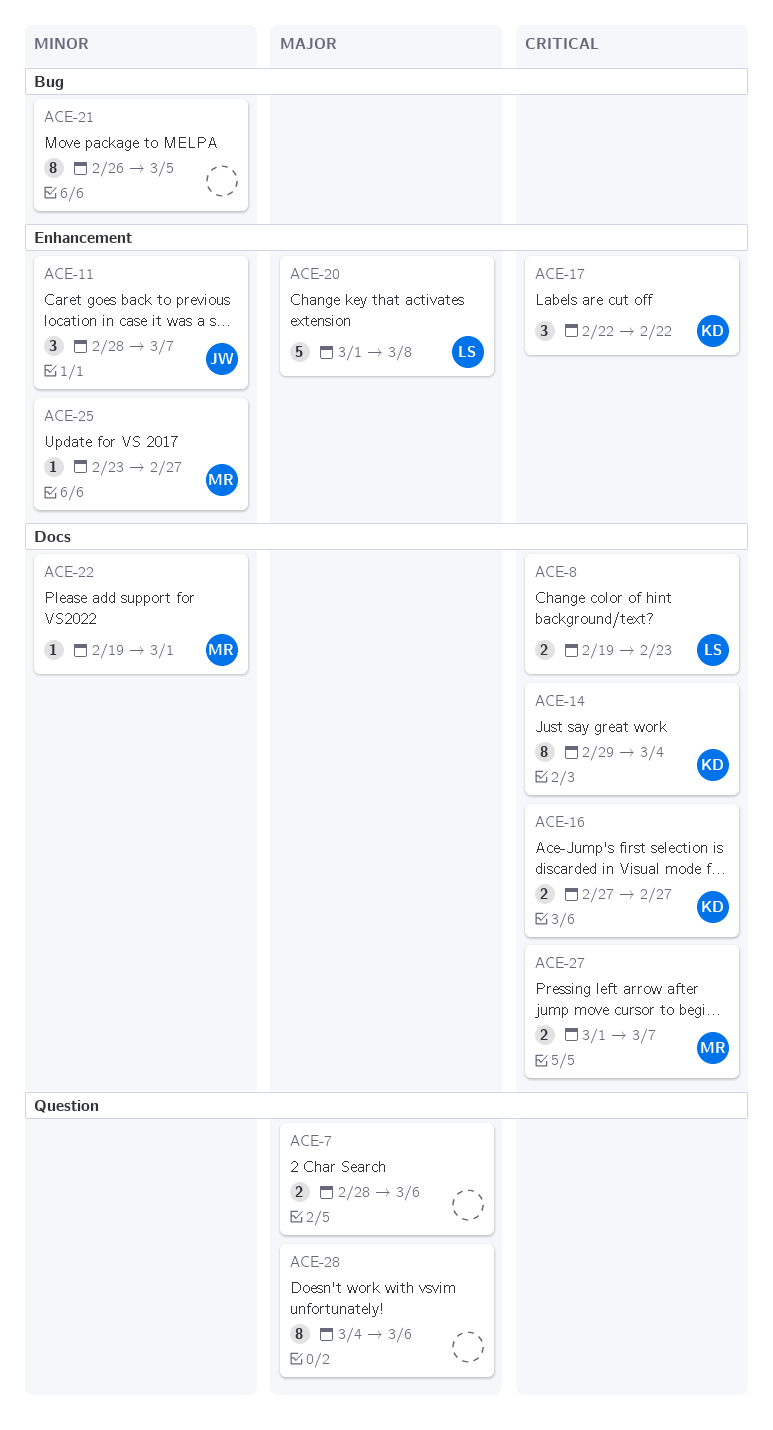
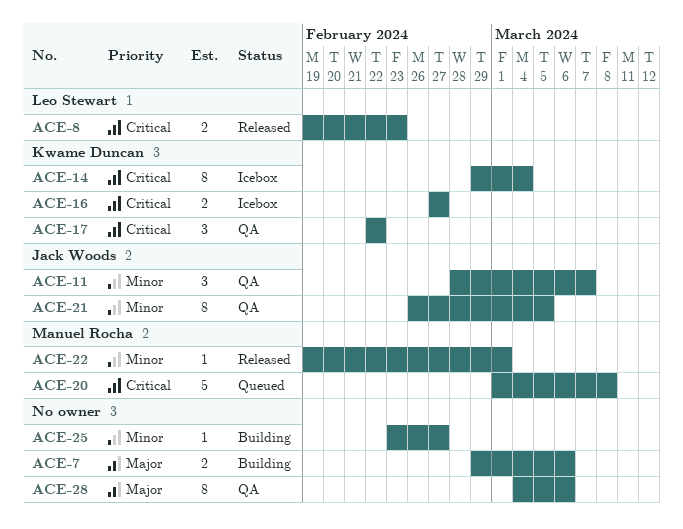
ACE-7, start: Feb 28 -> Feb 29
ACE-20, owner: Leo Stewart -> Manuel Rocha
ACE-20, priority: Major -> Critical
ACE-21, owner: none -> Jack Woods
ACE-25, owner: Manuel Rocha -> none
ACE-27: present -> none

